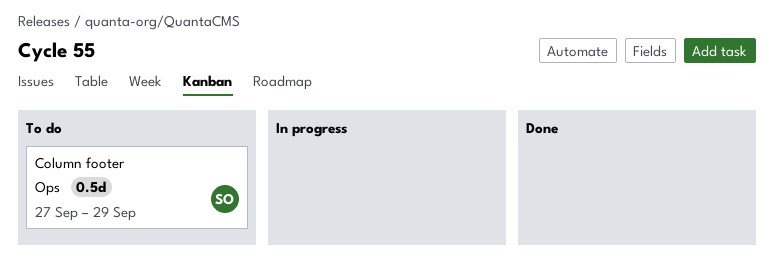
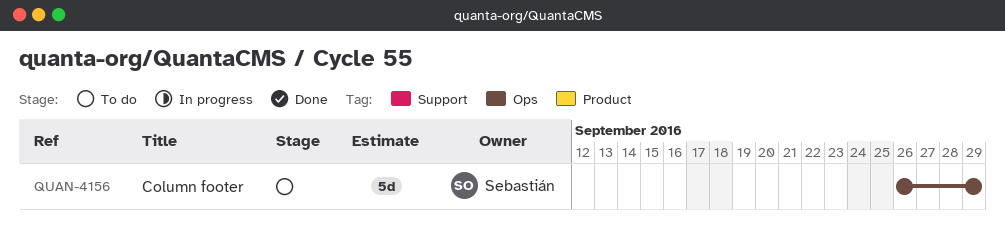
Column footer, estimate: 0.5d -> 5d
Column footer, start: Sep 27 -> Sep 26

